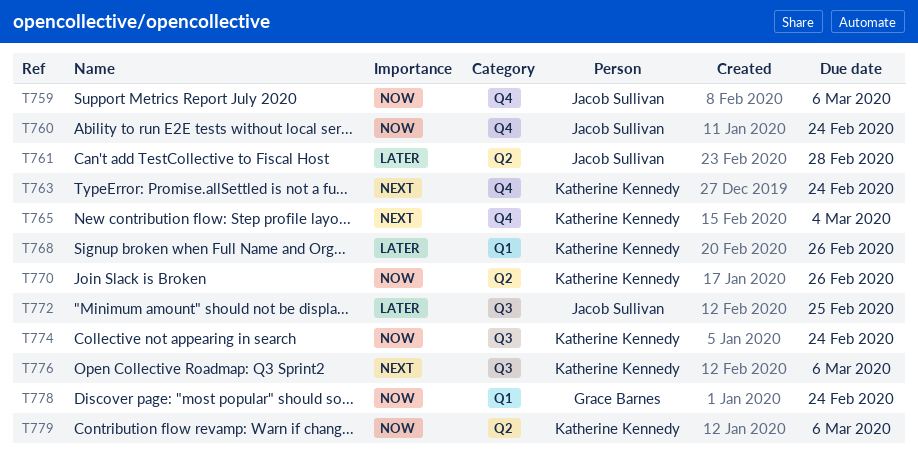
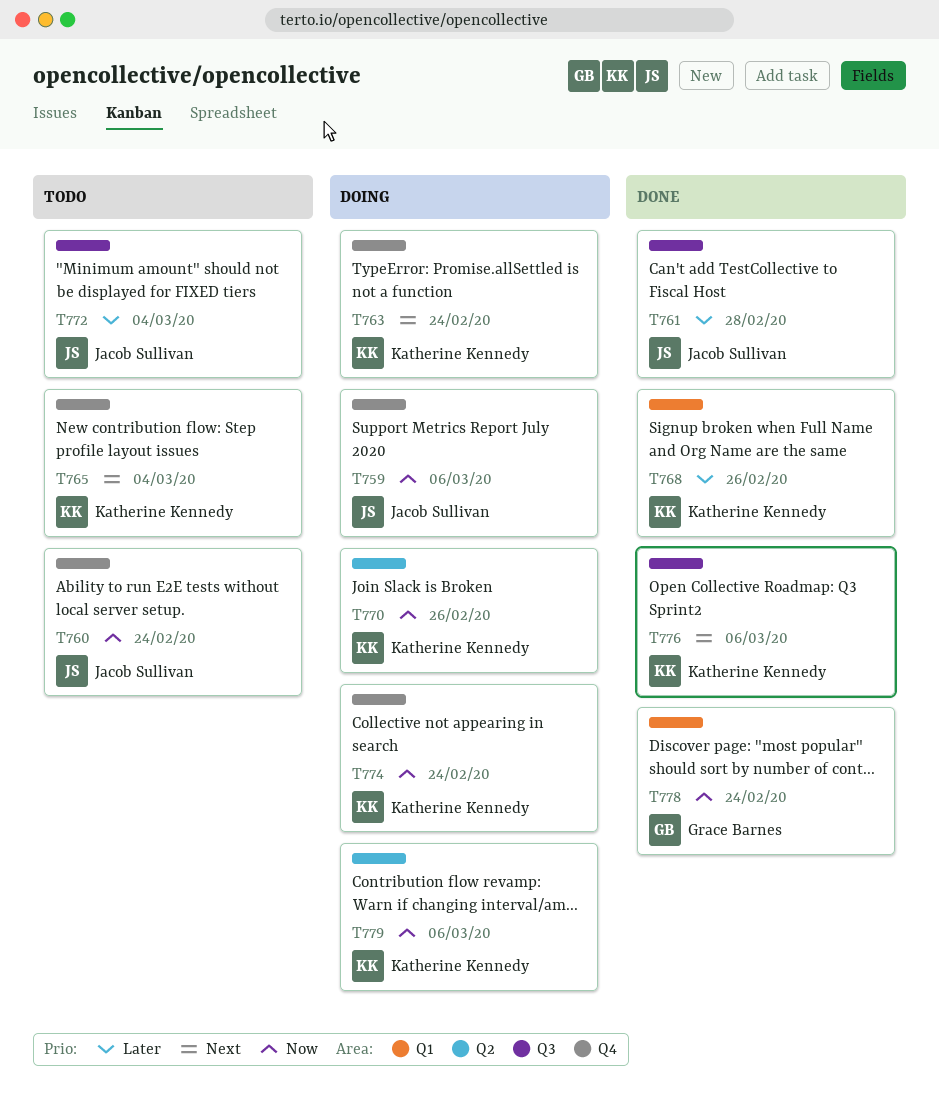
T761, label: Q2 -> Q3
T772, due: Feb 25 -> Mar 4
T774, label: Q3 -> Q4

